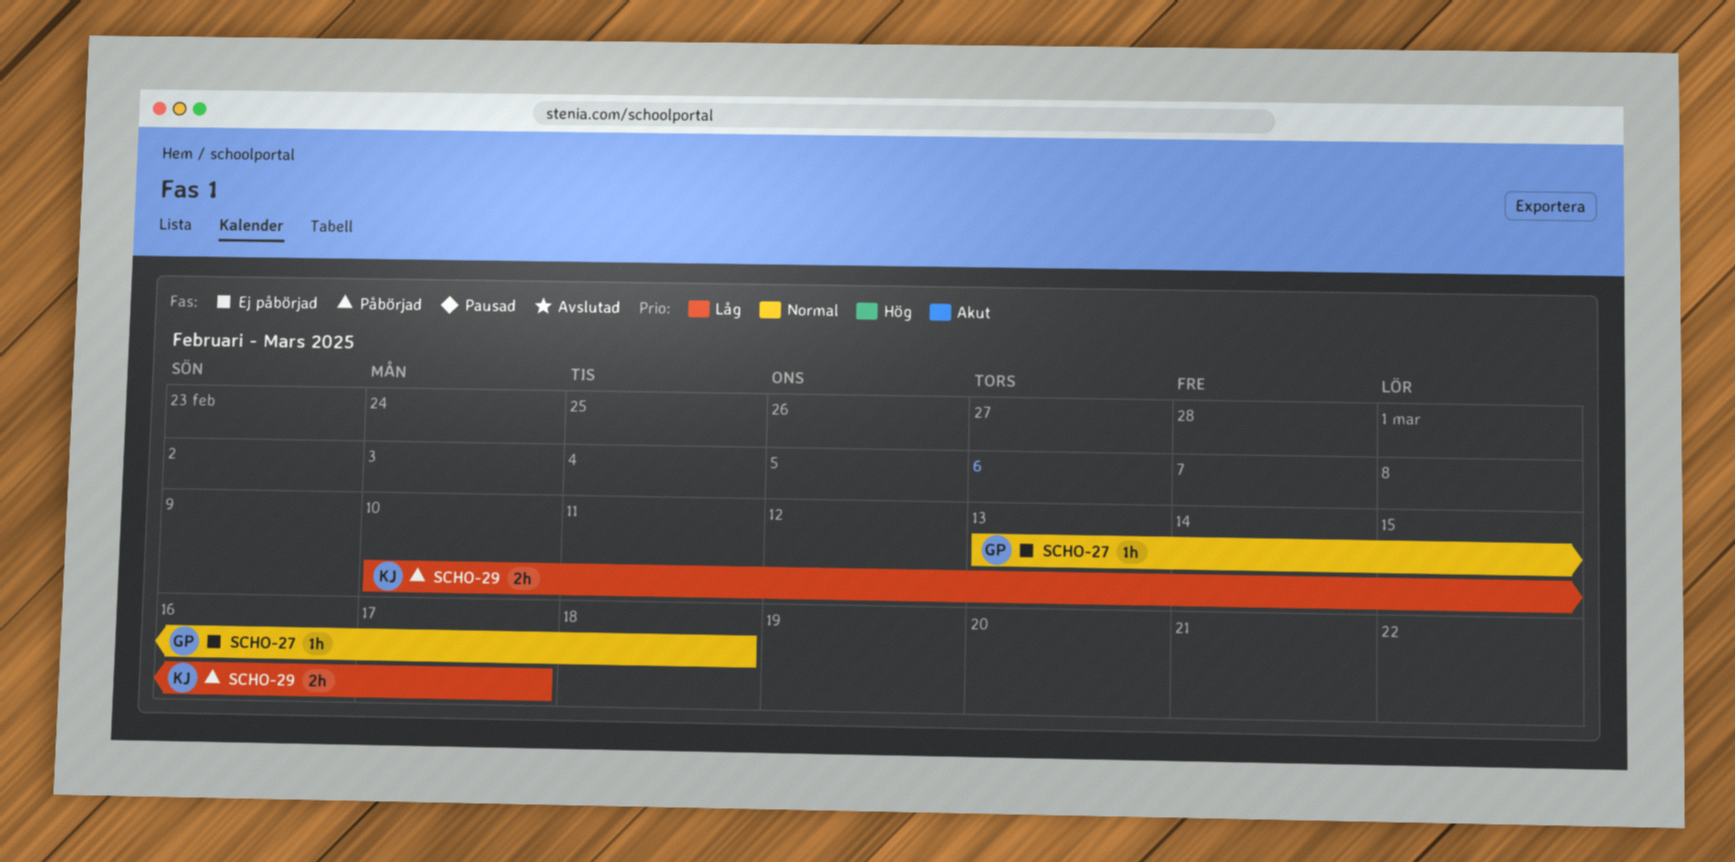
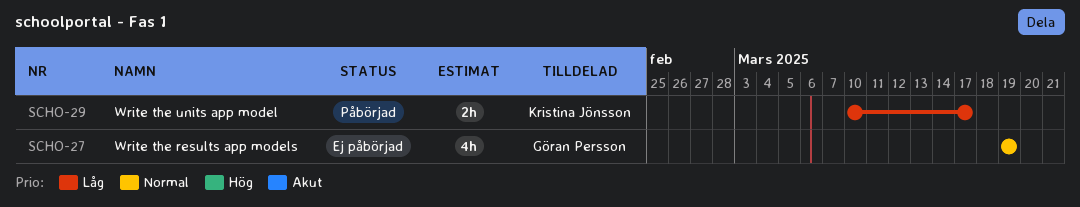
SCHO-27, estimate: 1h -> 4h
SCHO-27, start: Mar 13 -> Mar 19
SCHO-27, due: Mar 18 -> Mar 19

